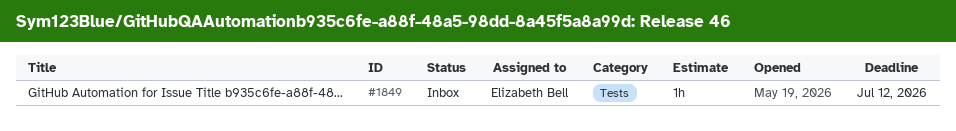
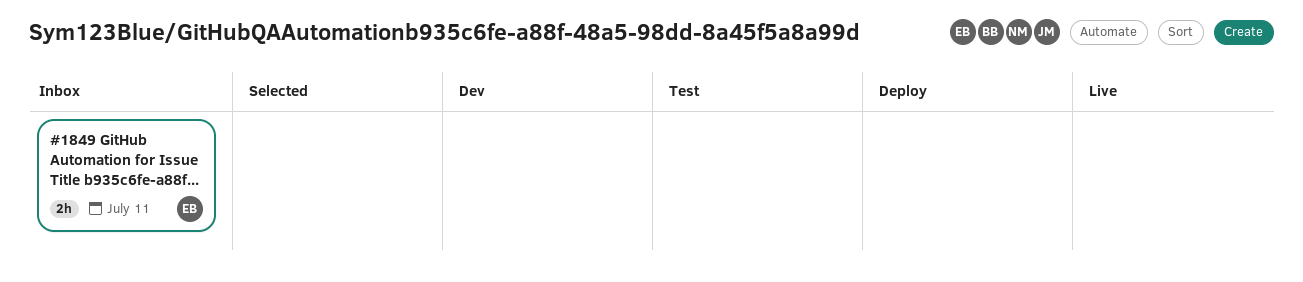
#1849, estimate: 1h -> 2h
#1849, due: Jul 12 -> Jul 11

